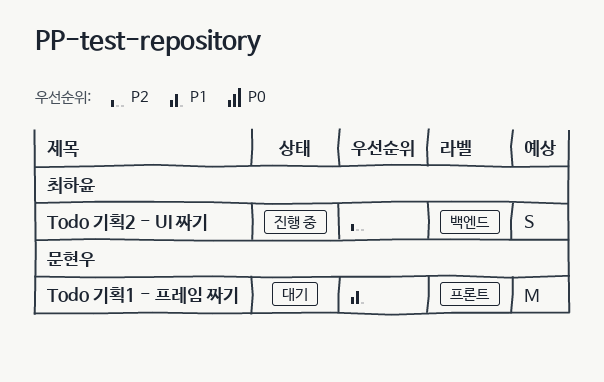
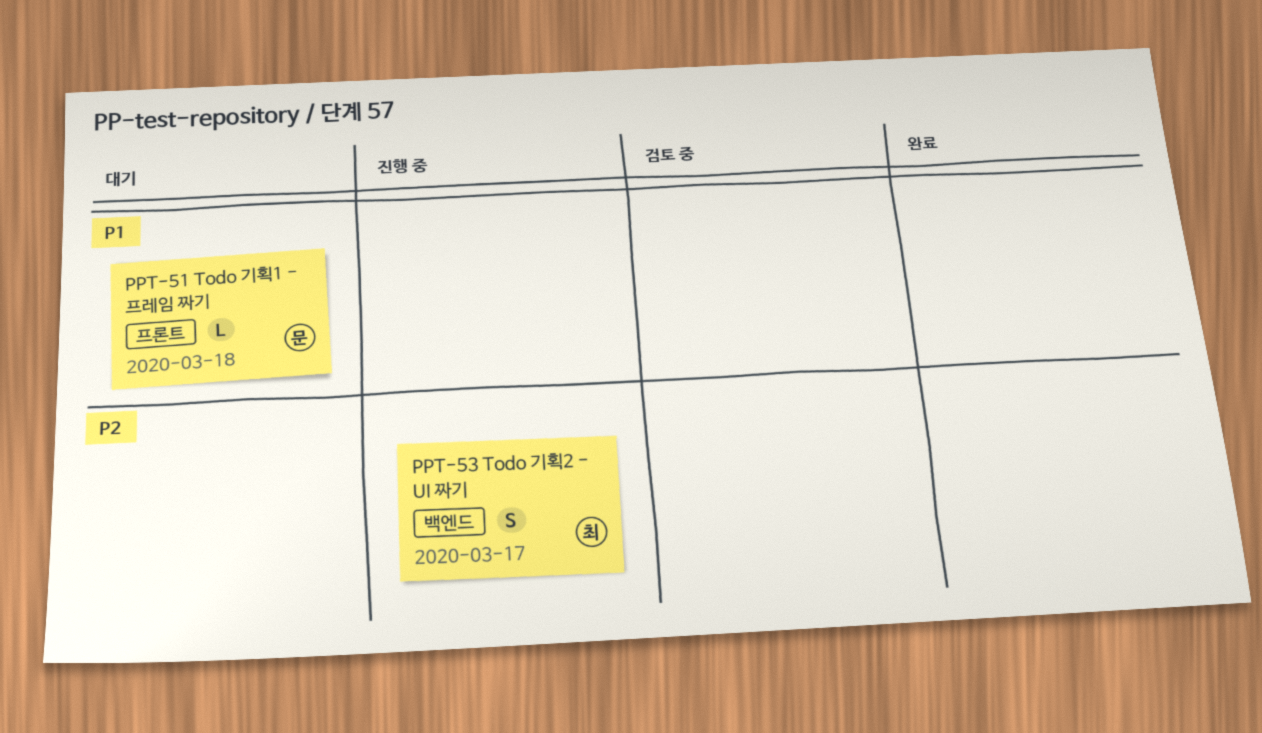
Todo 기획1 - 프레임 짜기, estimate: M -> L

